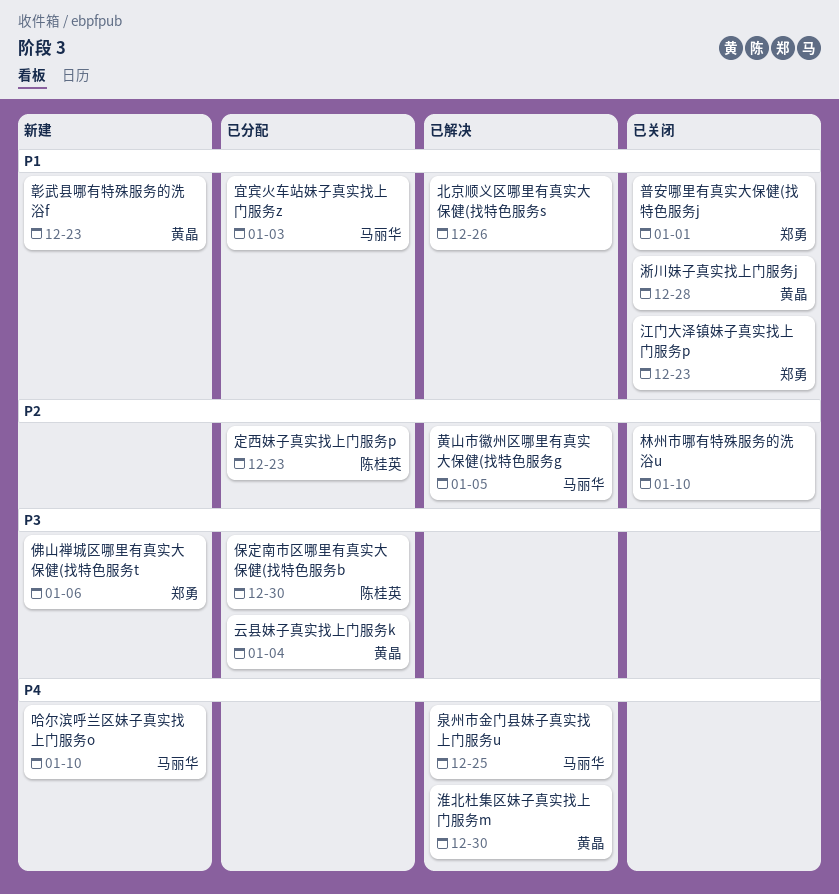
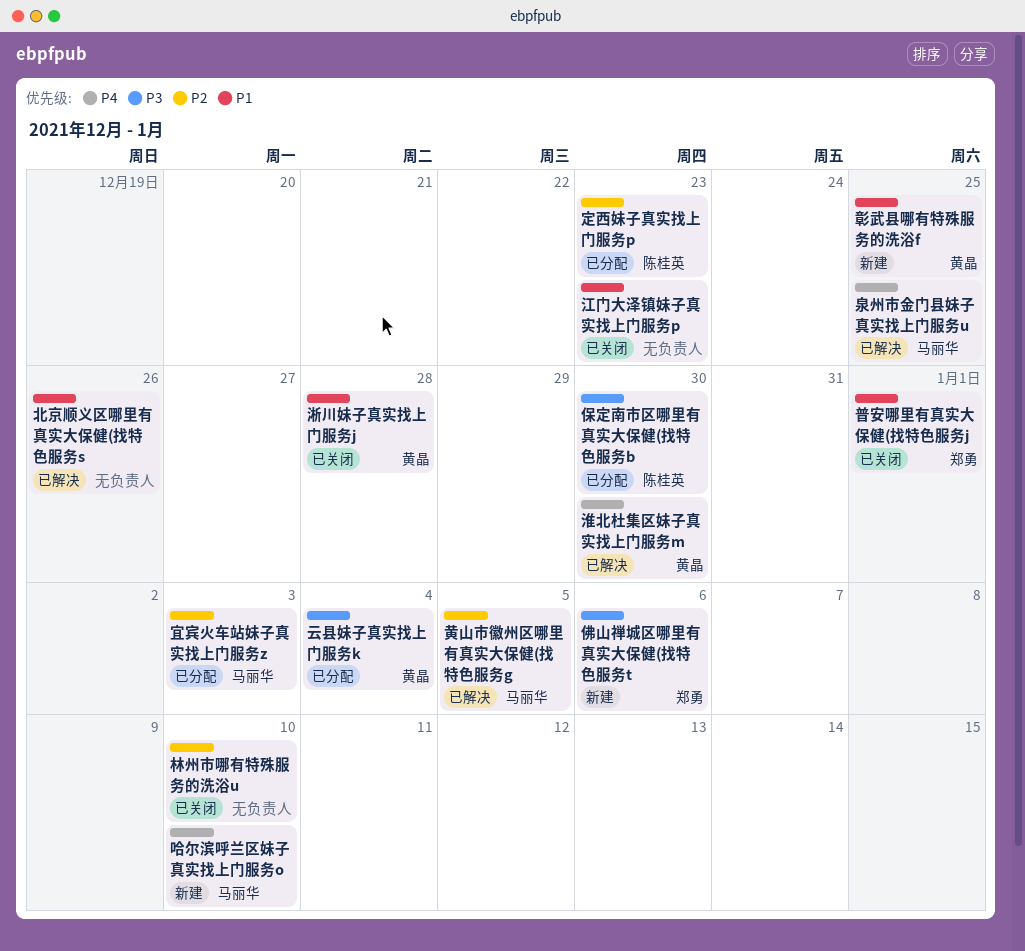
宜宾火车站妹子真实找上门服务z, priority: P1 -> P2
彰武县哪有特殊服务的洗浴f, due: Dec 23 -> Dec 25
江门大泽镇妹子真实找上门服务p, owner: 郑勇 -> none

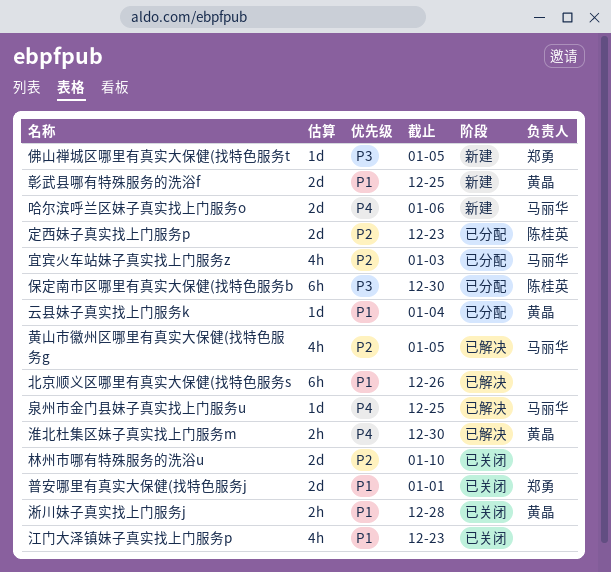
云县妹子真实找上门服务k, priority: P3 -> P1
佛山禅城区哪里有真实大保健(找特色服务t, due: Jan 6 -> Jan 5
哈尔滨呼兰区妹子真实找上门服务o, due: Jan 10 -> Jan 6

